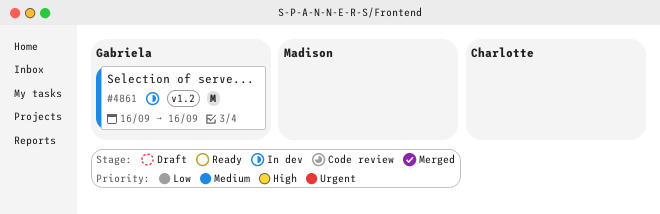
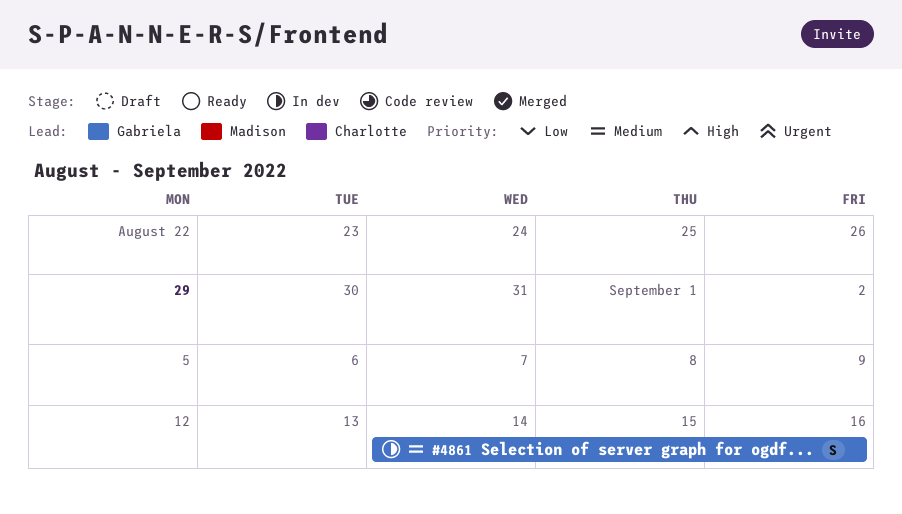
#4861, estimate: M -> S
#4861, start: Sep 16 -> Sep 14

